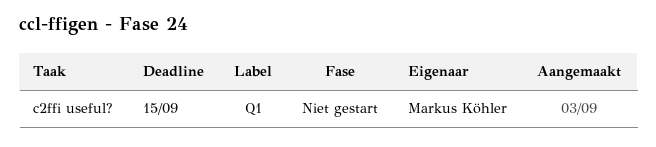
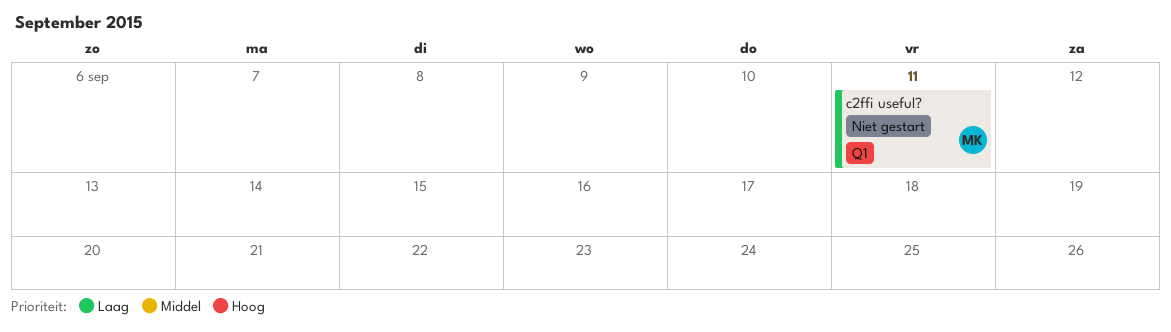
c2ffi useful?, due: Sep 15 -> Sep 11

